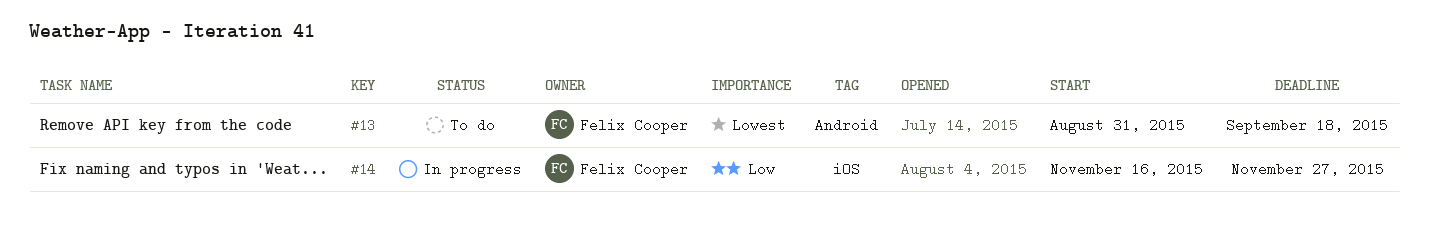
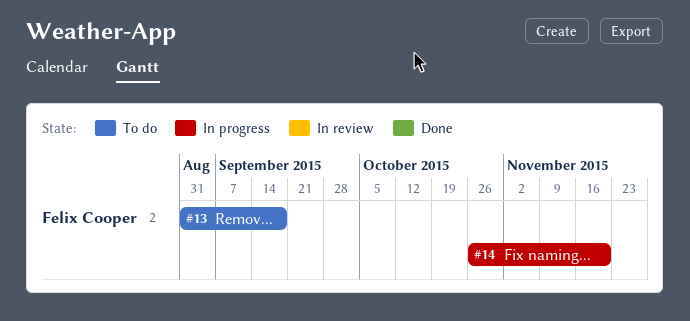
#14, start: Nov 16 -> Oct 26
#14, due: Nov 27 -> Nov 20

